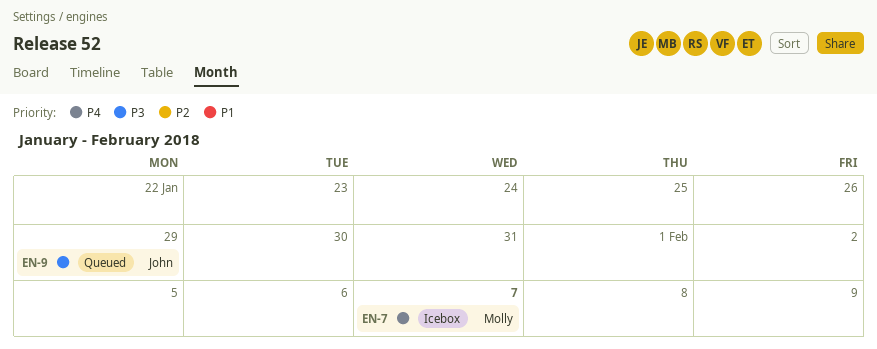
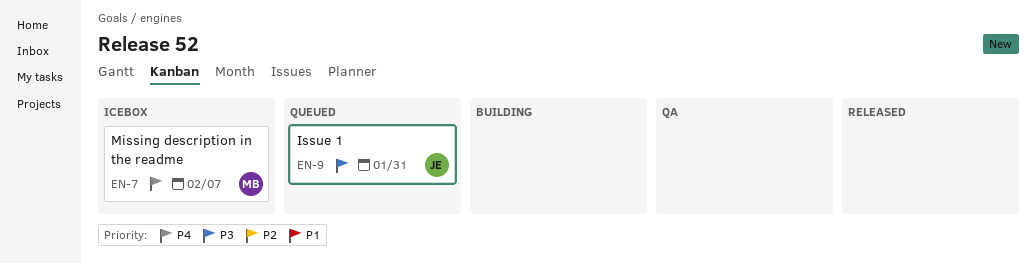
EN-9, due: Jan 29 -> Jan 31

